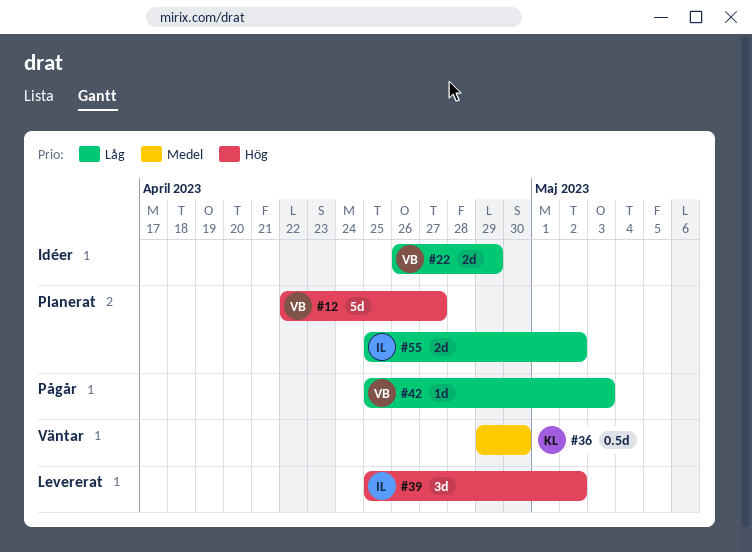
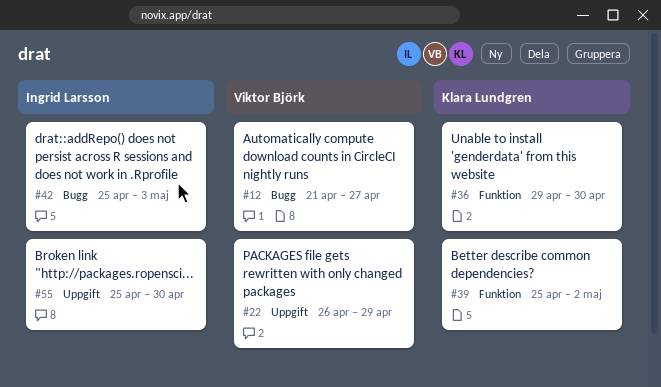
#12, start: Apr 22 -> Apr 21
#39, owner: Ingrid Larsson -> Klara Lundgren
#42, owner: Viktor Björk -> Ingrid Larsson
#55, due: May 2 -> Apr 30

